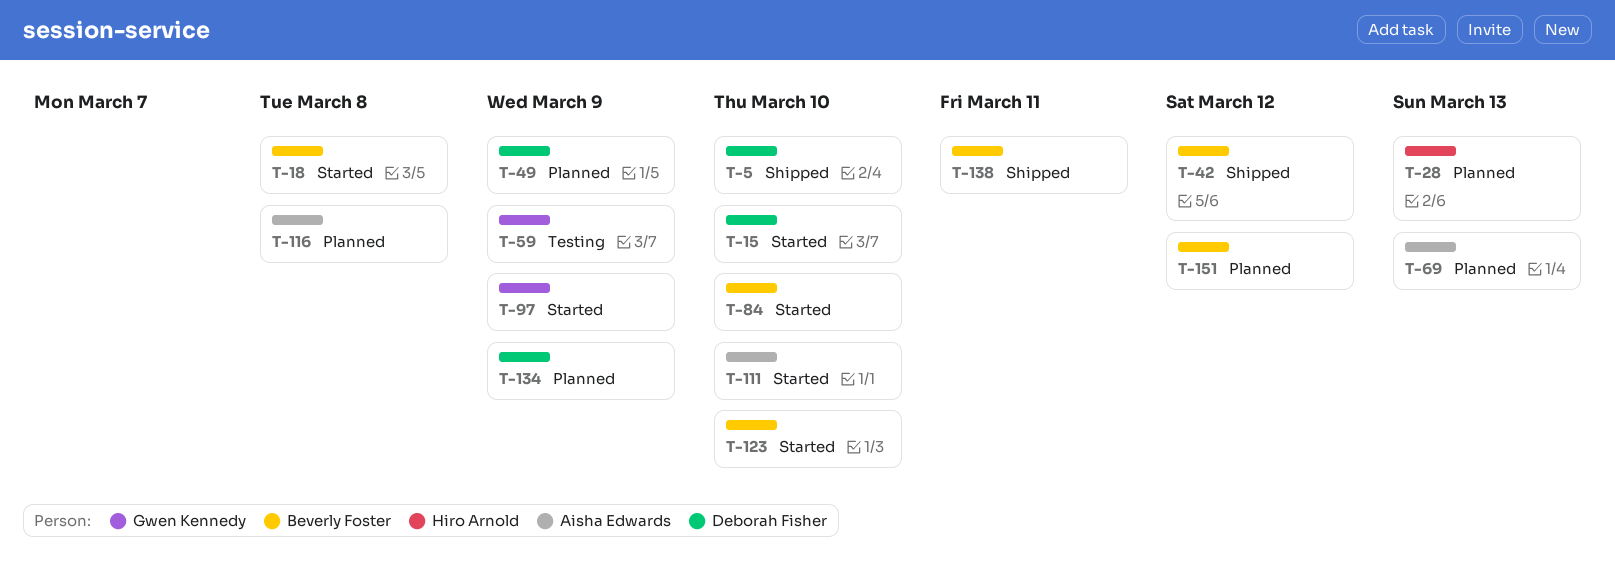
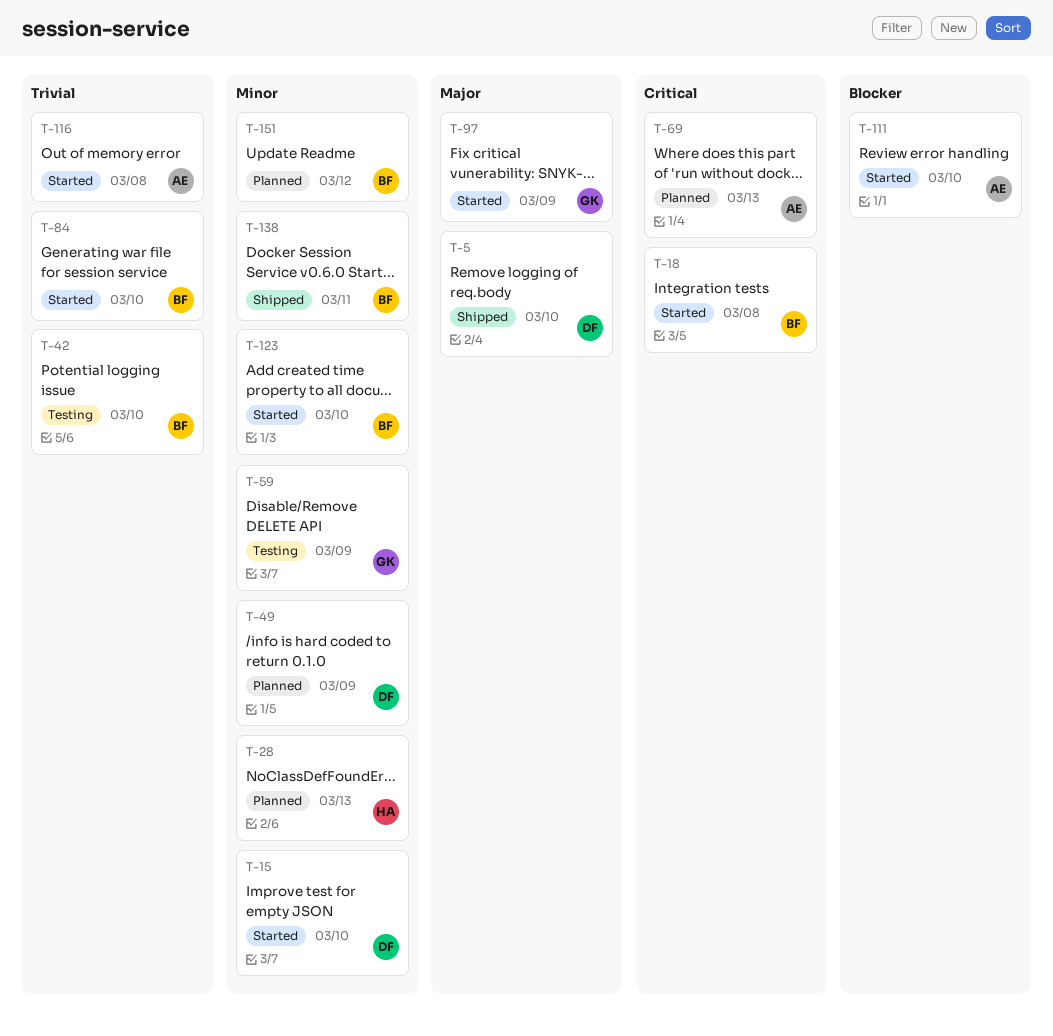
T-42, status: Shipped -> Testing
T-42, due: Mar 12 -> Mar 10
T-116, status: Planned -> Started
T-134: present -> none

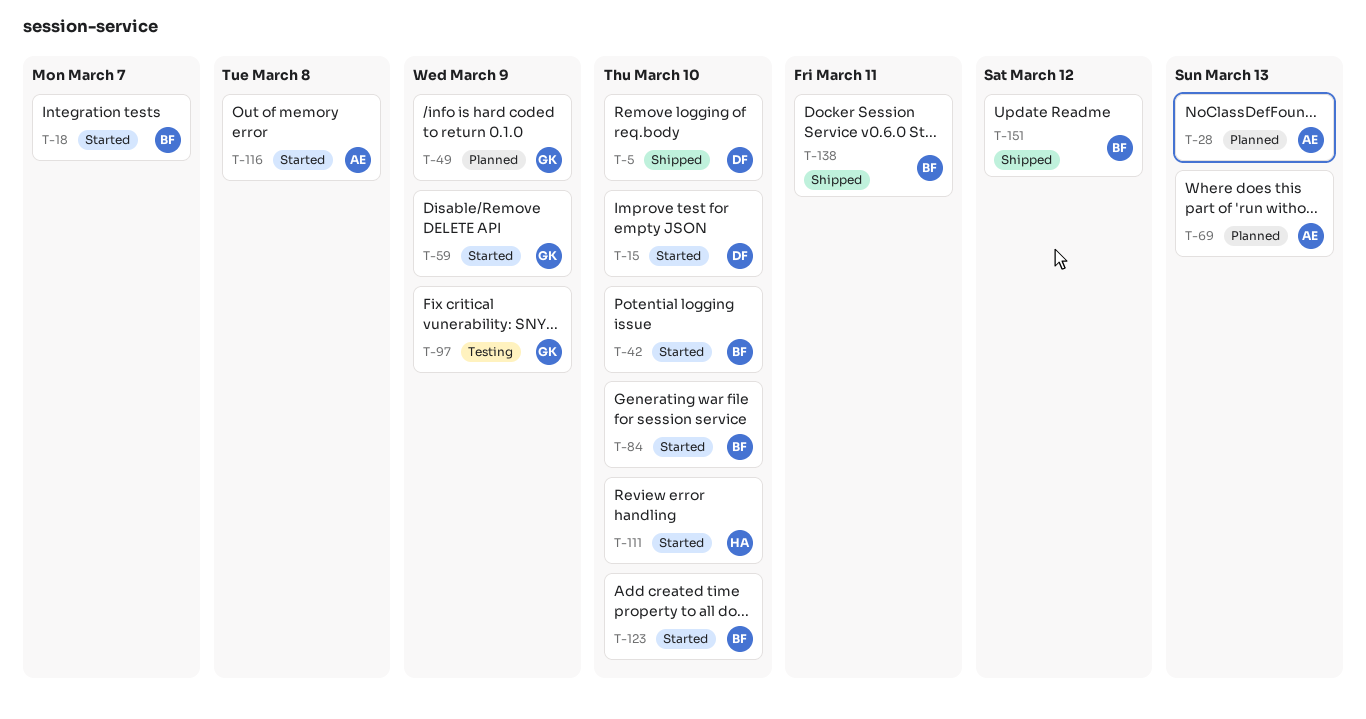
T-18, due: Mar 8 -> Mar 7
T-28, owner: HA -> AE
T-42, status: Testing -> Started
T-49, owner: DF -> GK
T-59, status: Testing -> Started
T-97, status: Started -> Testing
T-111, owner: AE -> HA
T-151, status: Planned -> Shipped

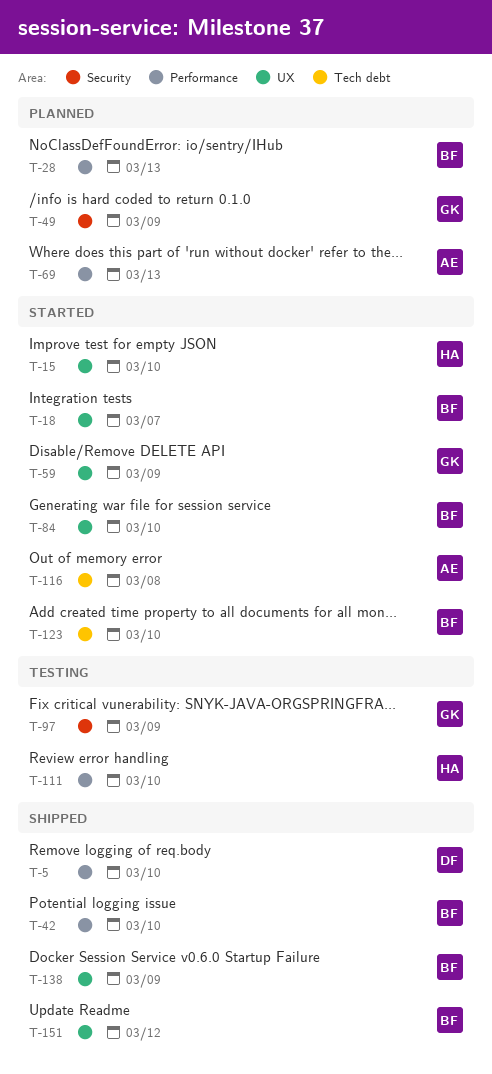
T-15, owner: DF -> HA
T-28, owner: AE -> BF
T-42, status: Started -> Shipped
T-111, status: Started -> Testing
T-138, due: Mar 11 -> Mar 9

